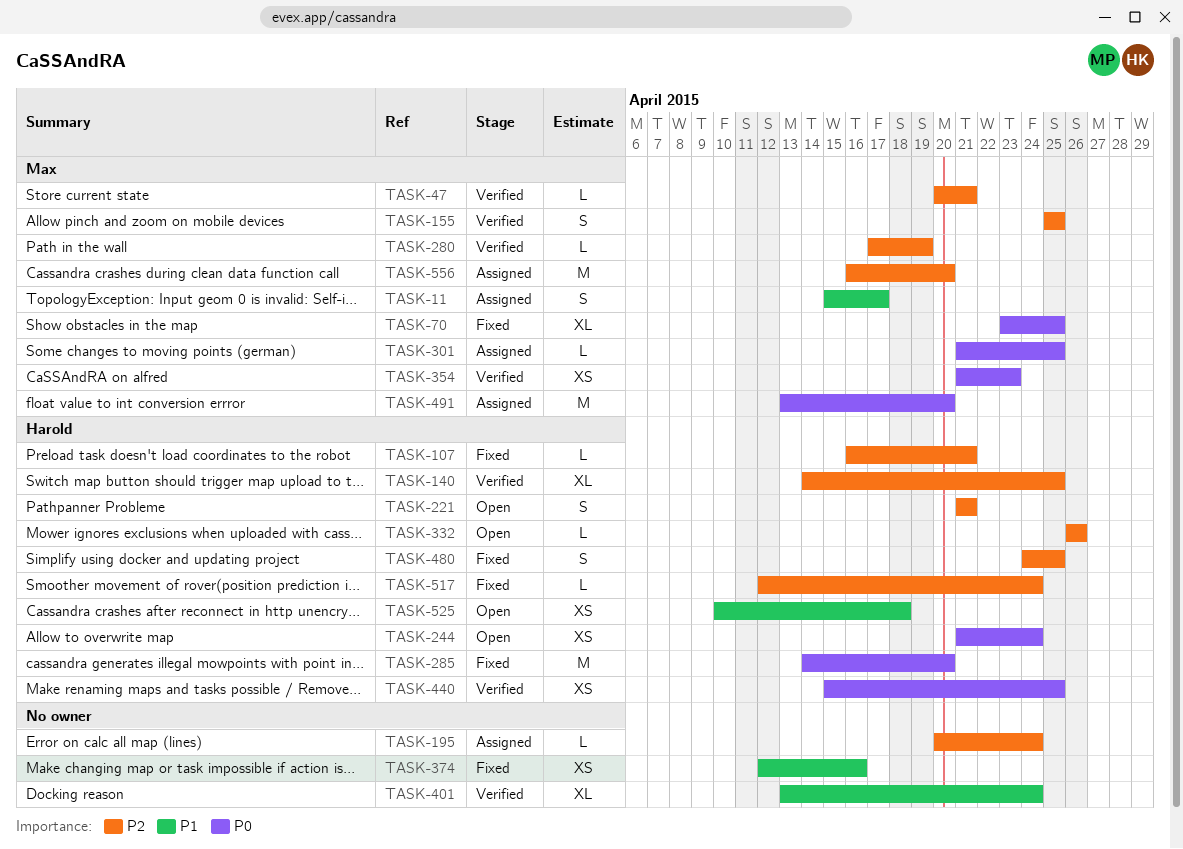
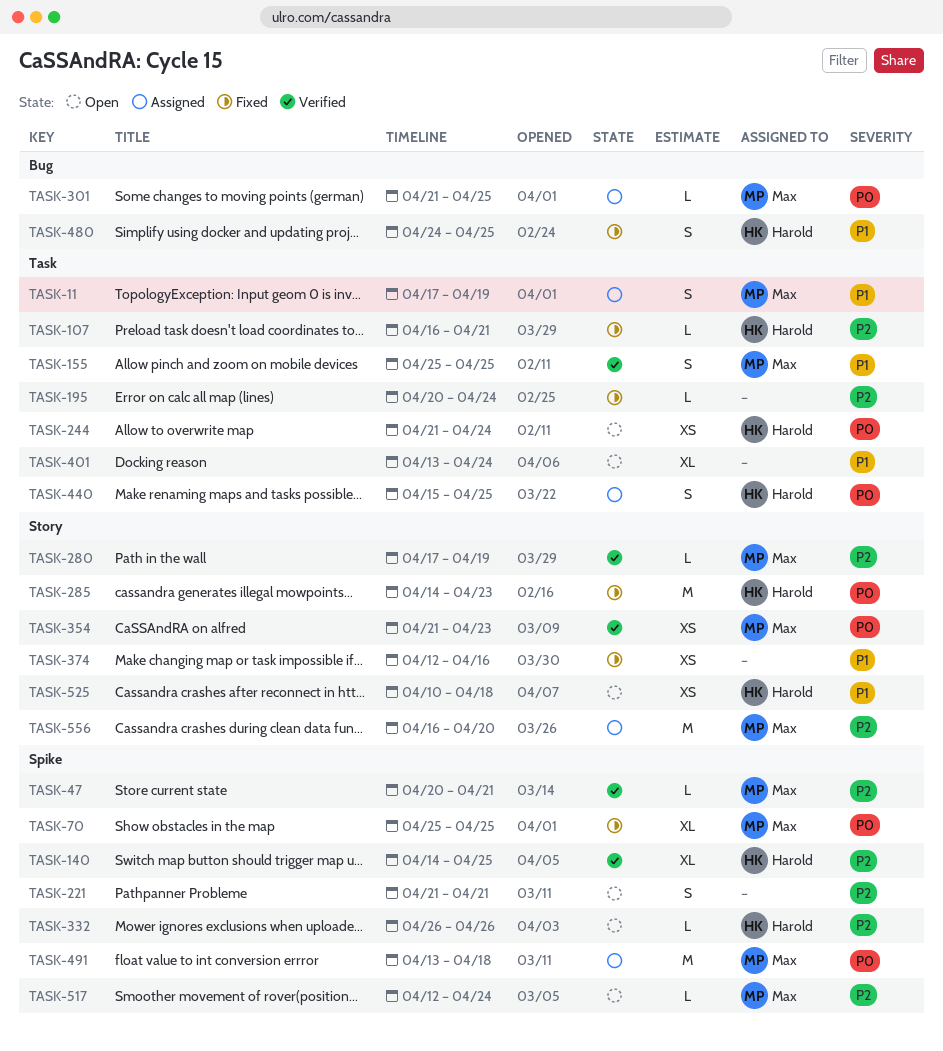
TASK-11, start: Apr 15 -> Apr 17
TASK-11, due: Apr 17 -> Apr 19
TASK-70, start: Apr 23 -> Apr 25
TASK-155, priority: P2 -> P1
TASK-195, status: Assigned -> Fixed
TASK-221, owner: Harold -> none
TASK-285, due: Apr 20 -> Apr 23
TASK-401, status: Verified -> Open
TASK-440, status: Verified -> Assigned
TASK-440, estimate: XS -> S
TASK-480, priority: P2 -> P1
TASK-491, due: Apr 20 -> Apr 18
TASK-517, status: Fixed -> Open
TASK-517, owner: Harold -> Max

